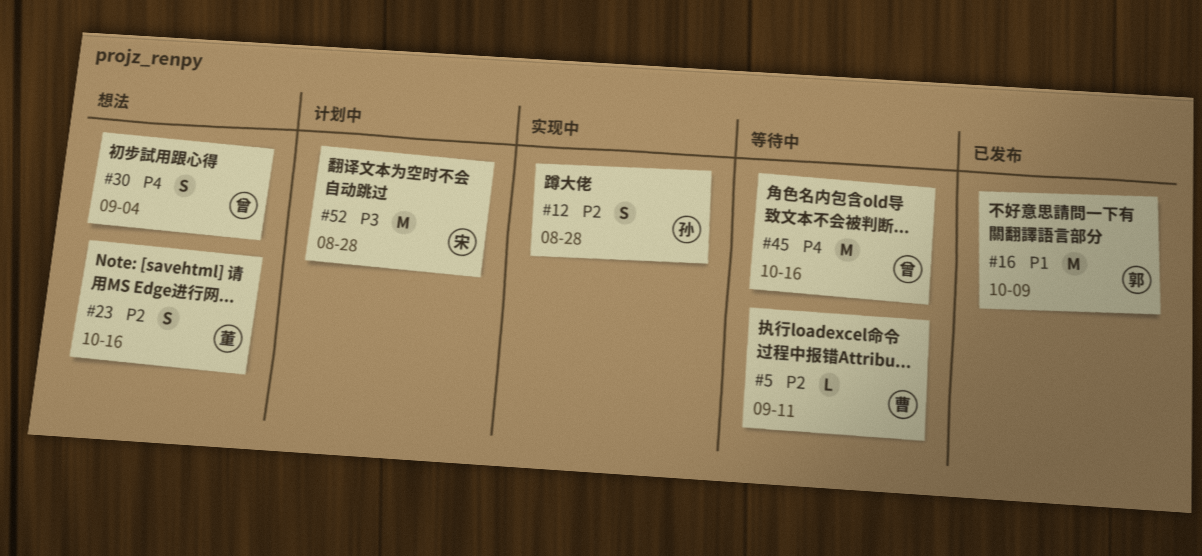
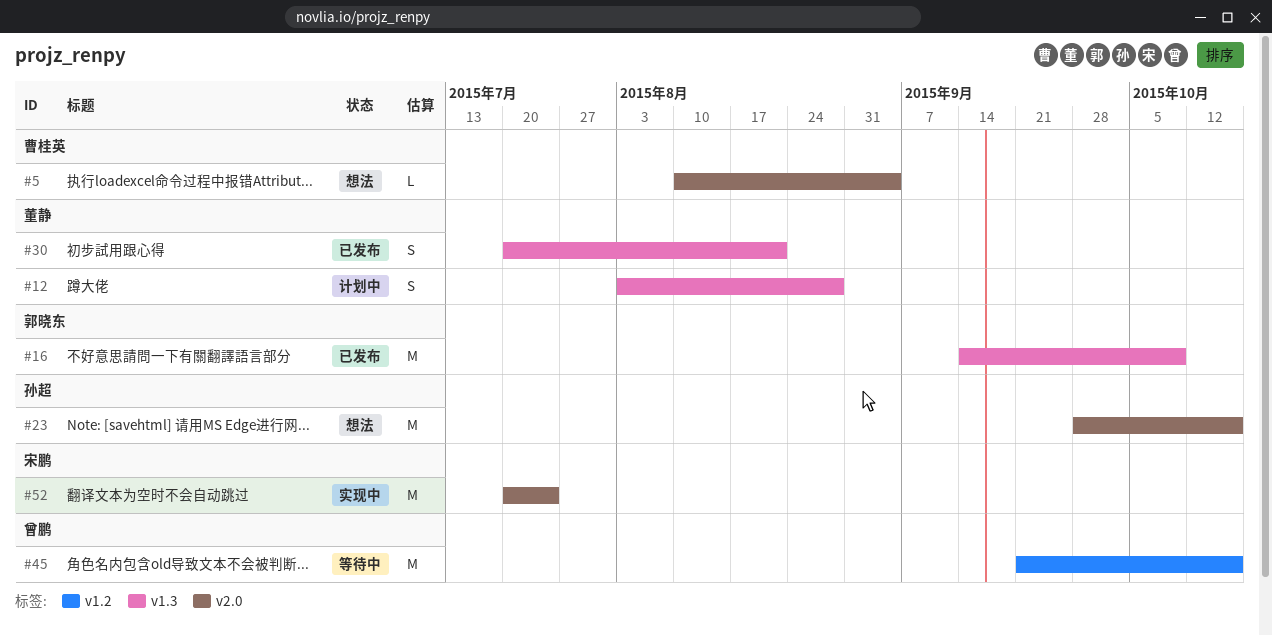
#5, status: 等待中 -> 想法
#5, due: Sep 11 -> Sep 4
#12, status: 实现中 -> 计划中
#12, owner: 孙超 -> 董静
#23, owner: 董静 -> 孙超
#23, estimate: S -> M
#30, status: 想法 -> 已发布
#30, owner: 曾鹏 -> 董静
#30, due: Sep 4 -> Aug 21
#52, status: 计划中 -> 实现中
#52, due: Aug 28 -> Jul 24

